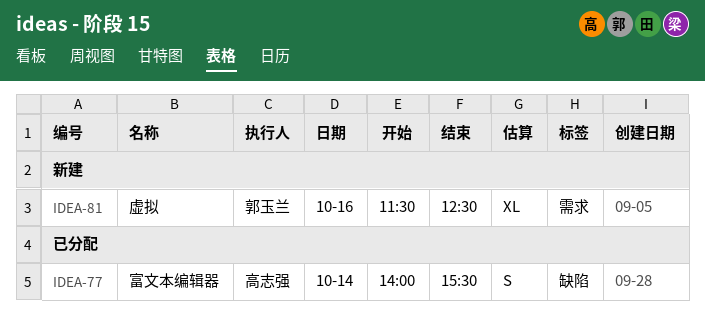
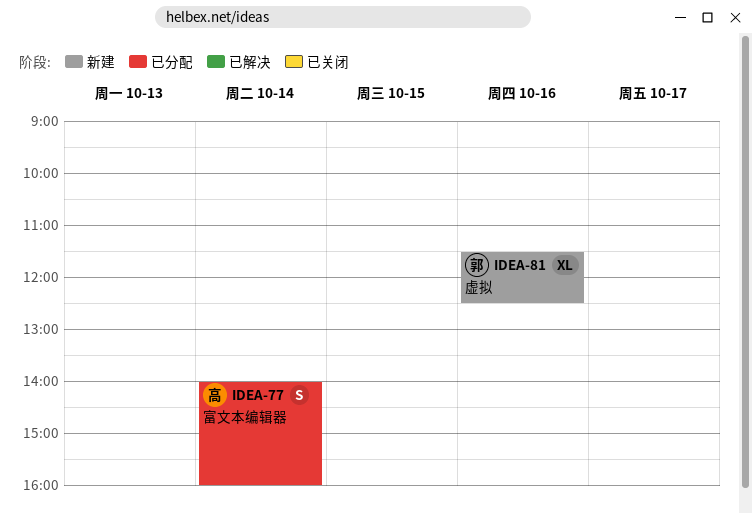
IDEA-77, ends: 15:30 -> 16:00

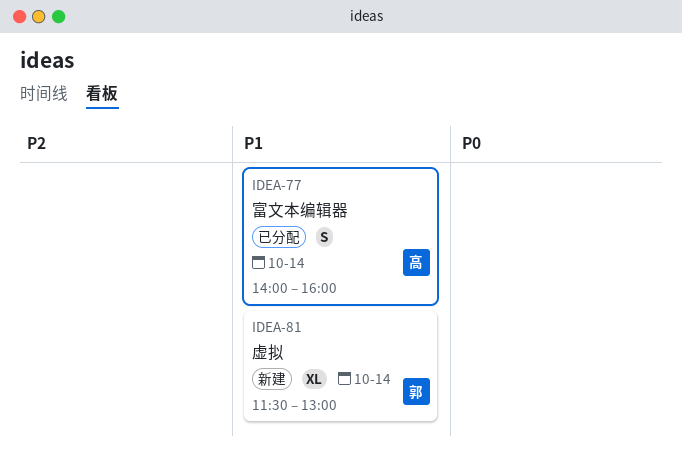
IDEA-81, day: Oct 16 -> Oct 14
IDEA-81, ends: 12:30 -> 13:00

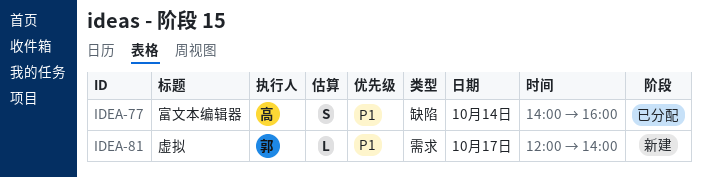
IDEA-81, estimate: XL -> L
IDEA-81, day: Oct 14 -> Oct 17
IDEA-81, begins: 11:30 -> 12:00
IDEA-81, ends: 13:00 -> 14:00

